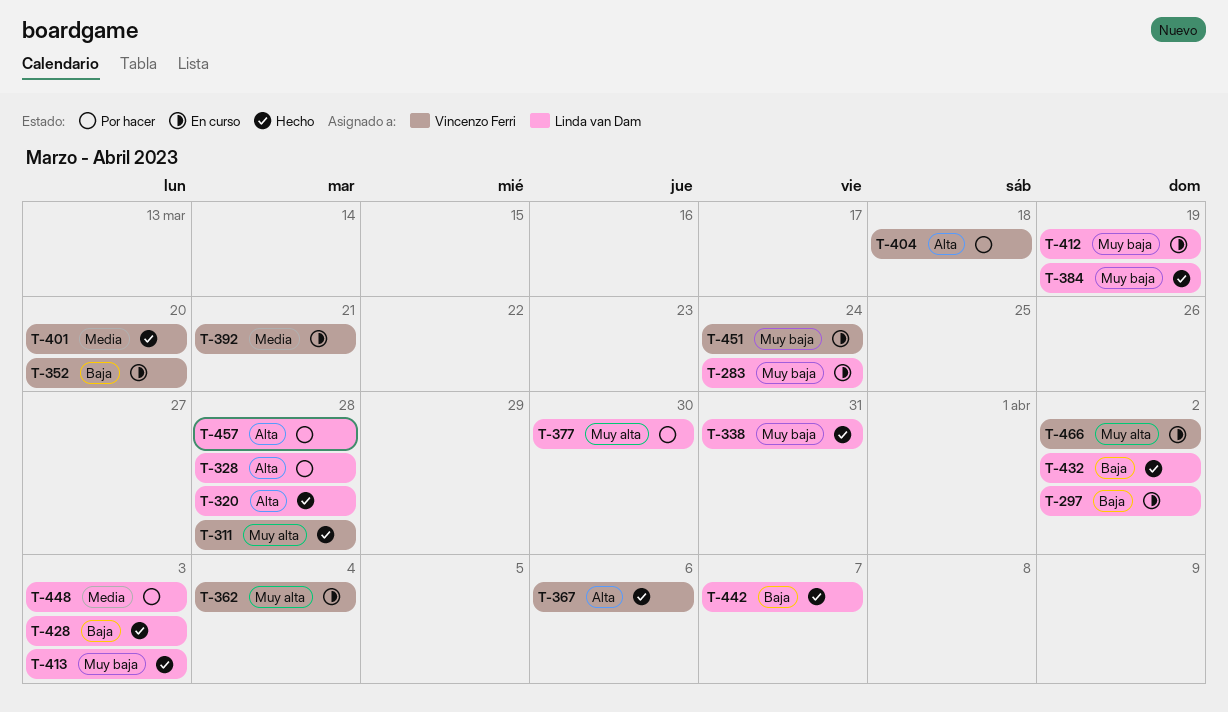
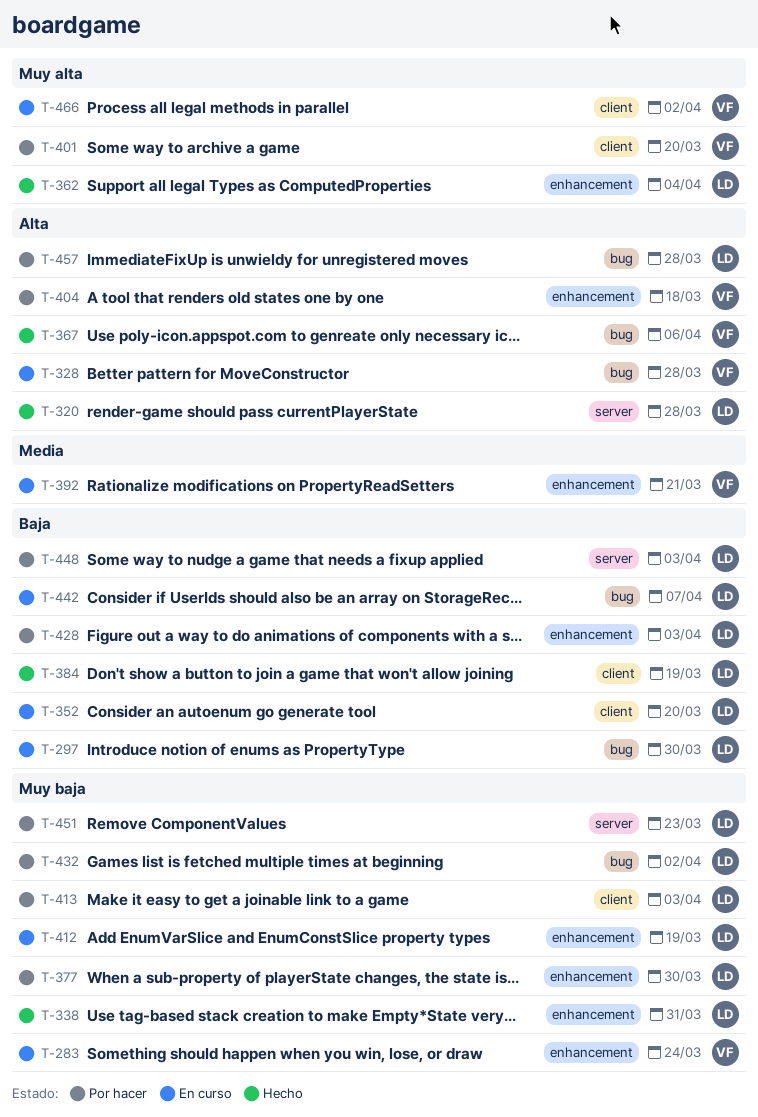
T-283, owner: Linda van Dam -> Vincenzo Ferri
T-297, due: Apr 2 -> Mar 30
T-311: present -> none
T-328, status: Por hacer -> En curso
T-328, owner: Linda van Dam -> Vincenzo Ferri
T-352, owner: Vincenzo Ferri -> Linda van Dam
T-362, status: En curso -> Hecho
T-362, owner: Vincenzo Ferri -> Linda van Dam
T-377, priority: Muy alta -> Muy baja
T-384, priority: Muy baja -> Baja
T-401, status: Hecho -> Por hacer
T-401, priority: Media -> Muy alta
T-413, status: Hecho -> Por hacer
T-428, status: Hecho -> Por hacer
T-432, status: Hecho -> Por hacer
T-432, priority: Baja -> Muy baja
T-442, status: Hecho -> En curso
T-448, priority: Media -> Baja
T-451, status: En curso -> Por hacer
T-451, owner: Vincenzo Ferri -> Linda van Dam
T-451, due: Mar 24 -> Mar 23

